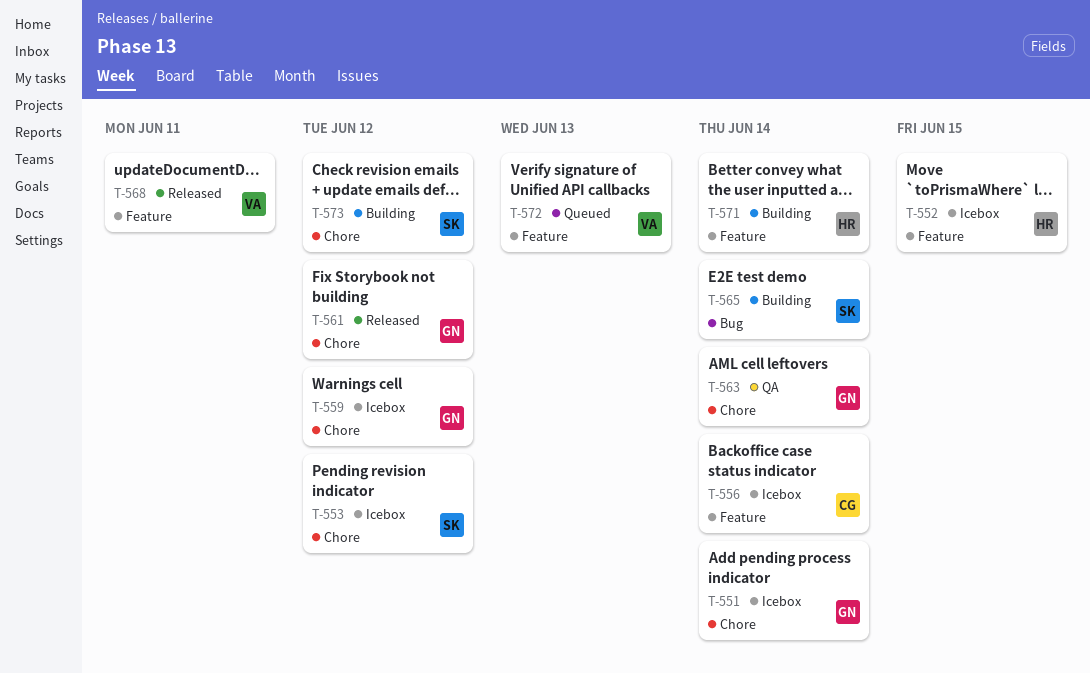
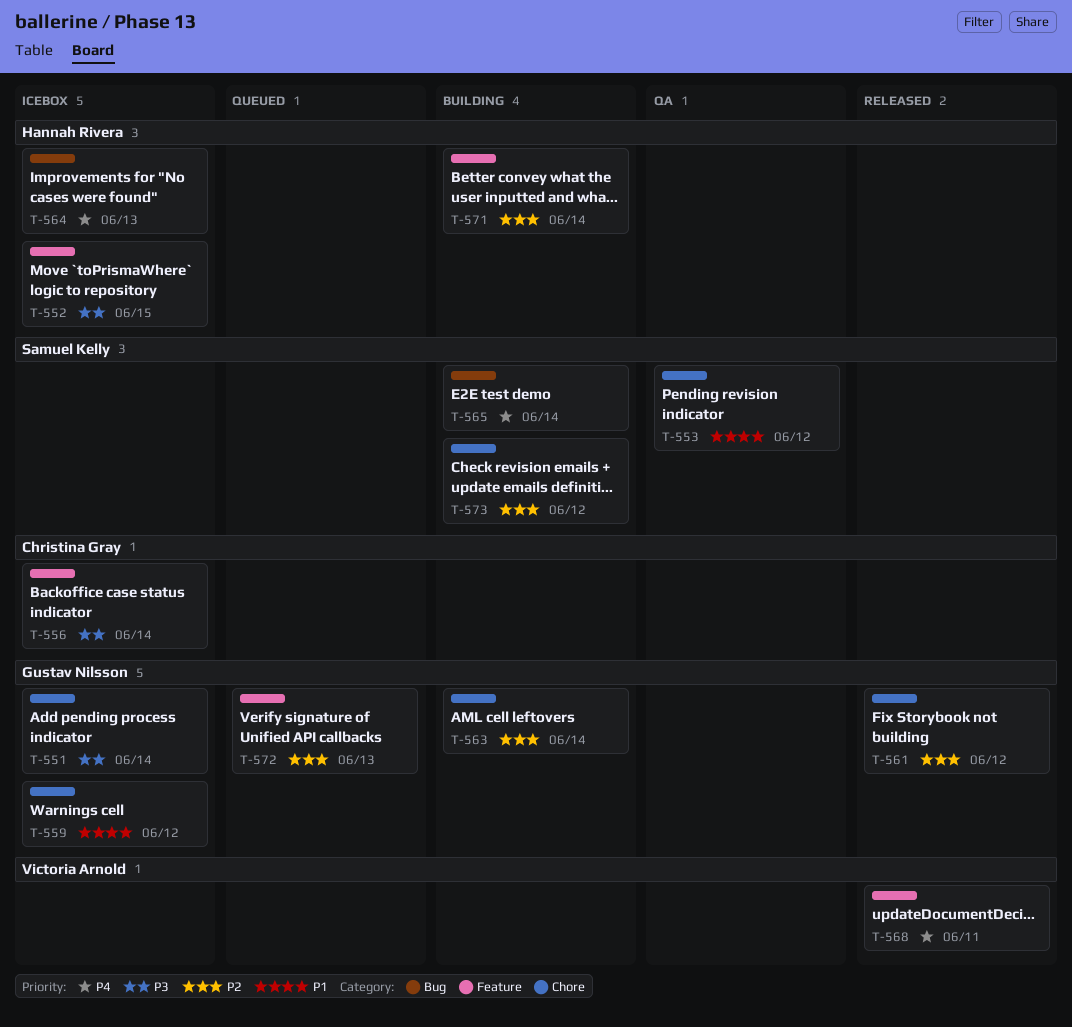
T-553, status: Icebox -> QA
T-563, status: QA -> Building
T-564: none -> present
T-572, owner: Victoria Arnold -> Gustav Nilsson

